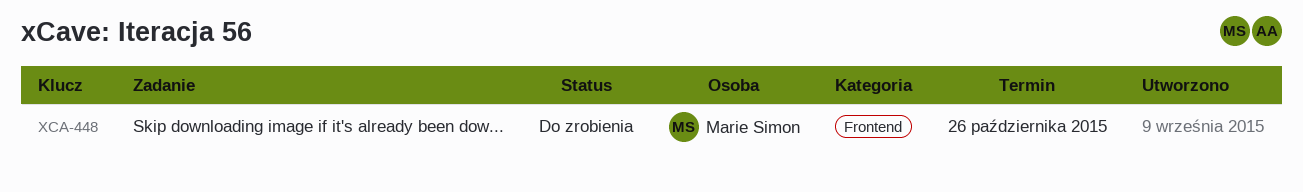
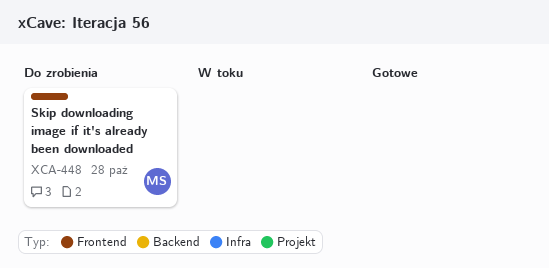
XCA-448, due: Oct 26 -> Oct 28

